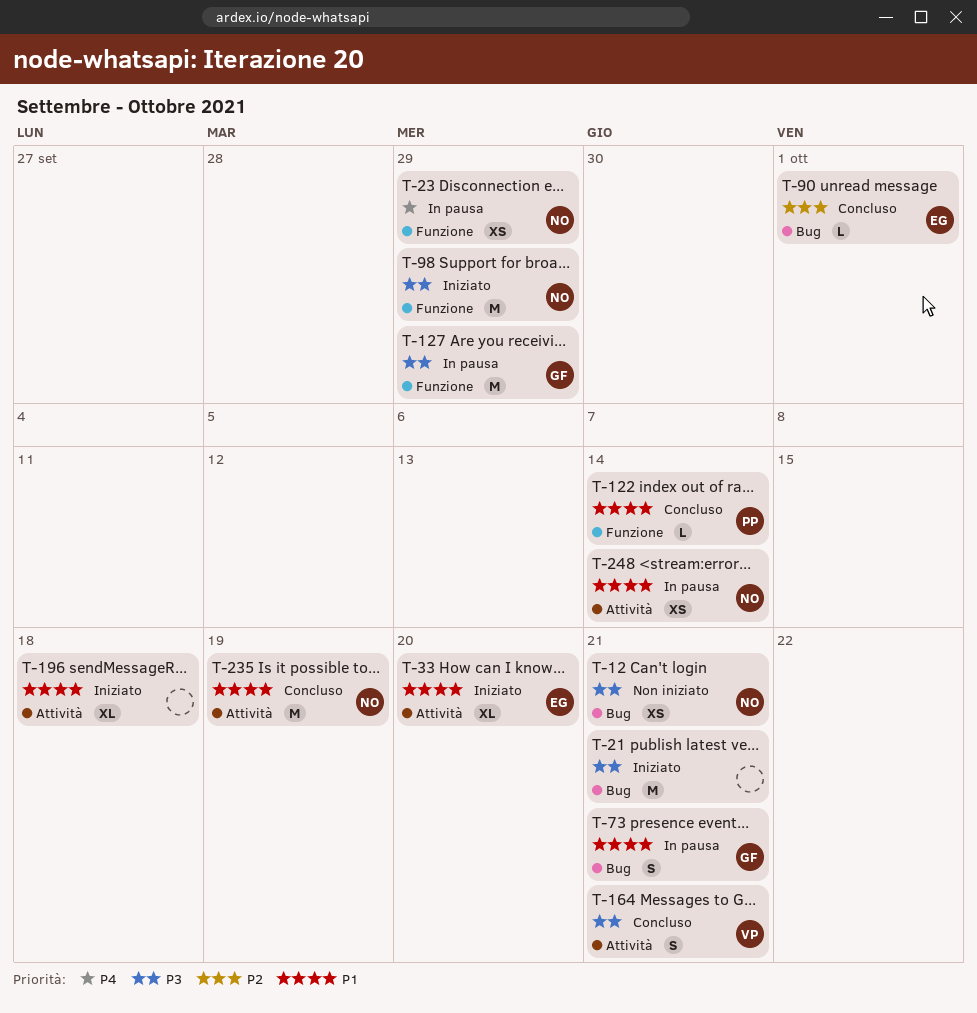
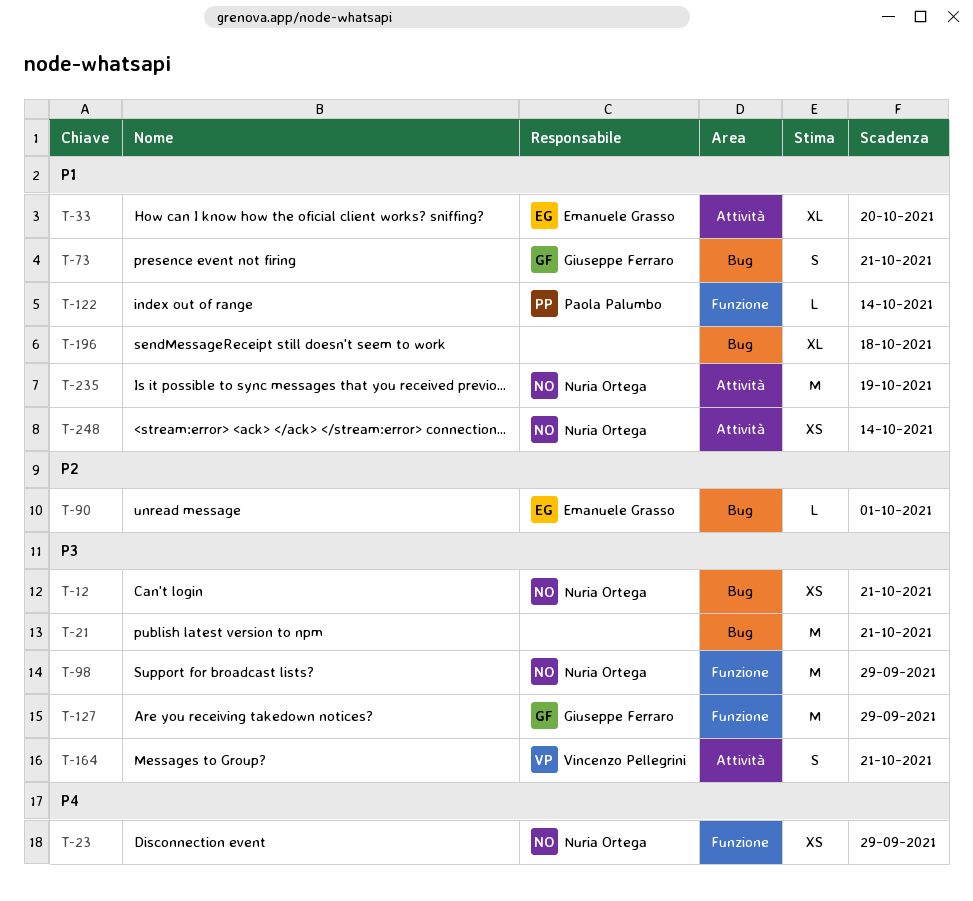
T-196, label: Attività -> Bug

